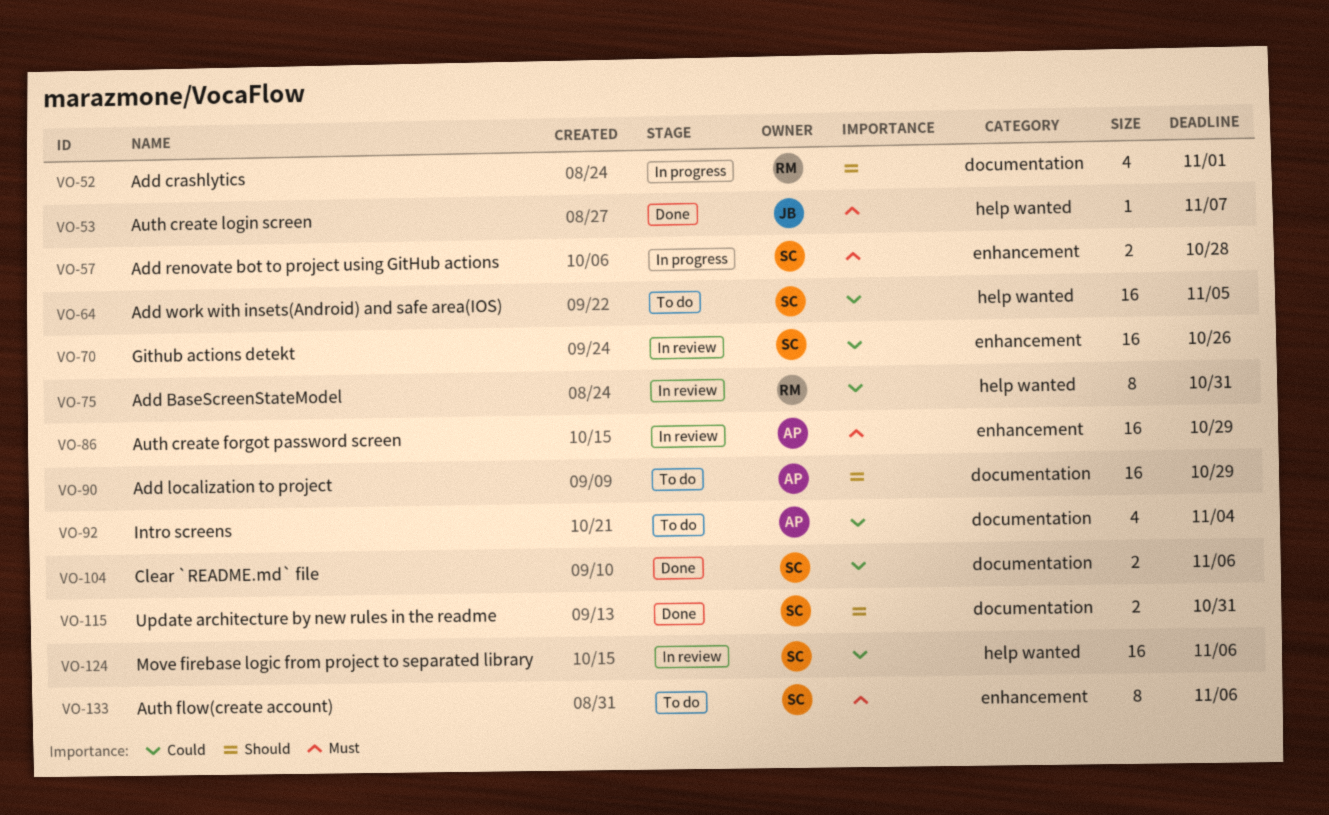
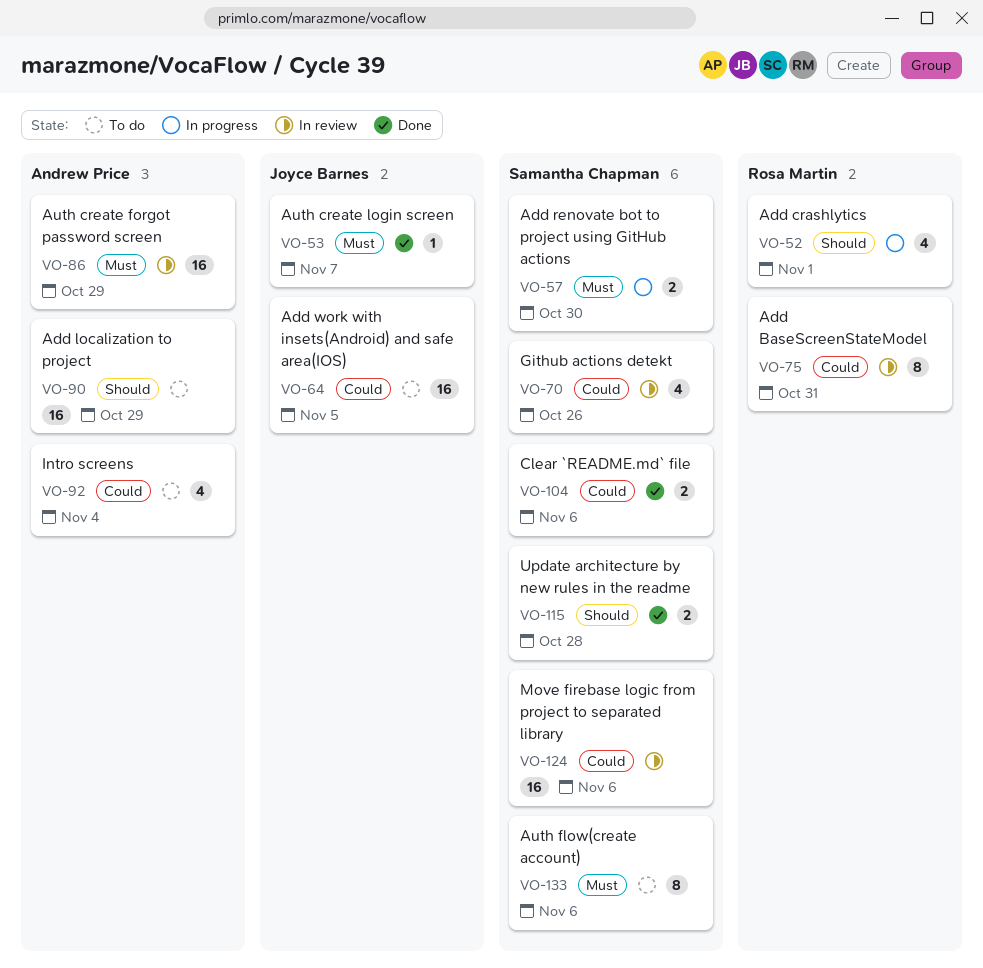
VO-57, due: Oct 28 -> Oct 30
VO-64, owner: Samantha Chapman -> Joyce Barnes
VO-70, estimate: 16 -> 4
VO-115, due: Oct 31 -> Oct 28

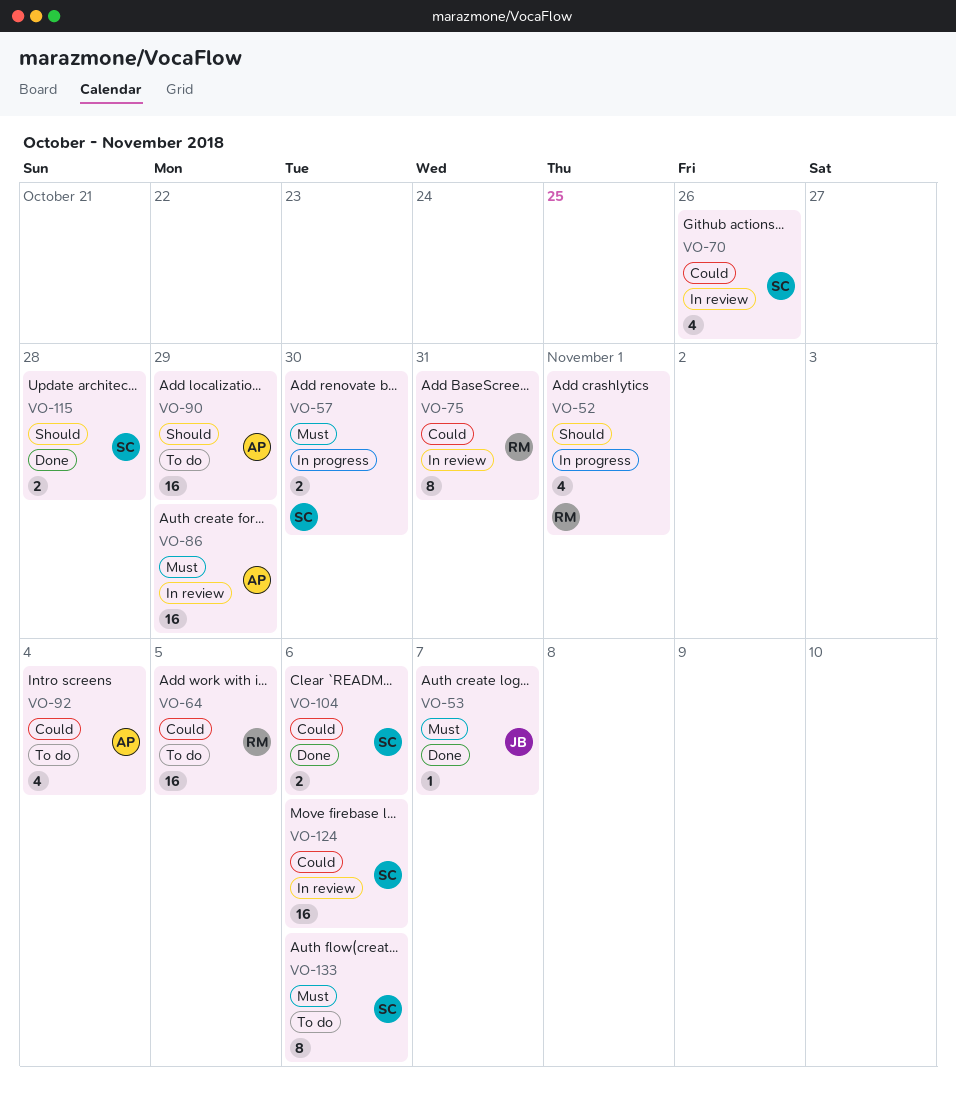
VO-64, owner: Joyce Barnes -> Rosa Martin

